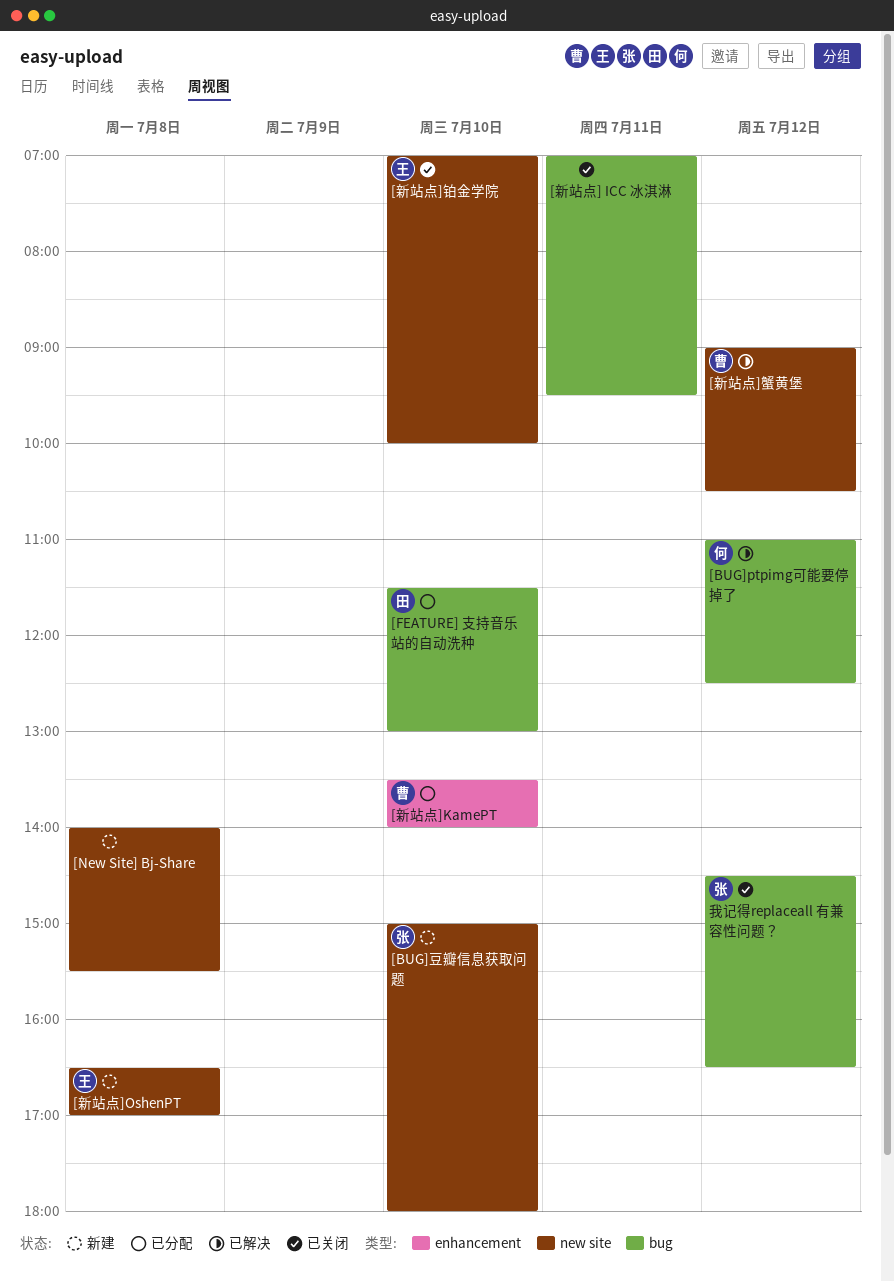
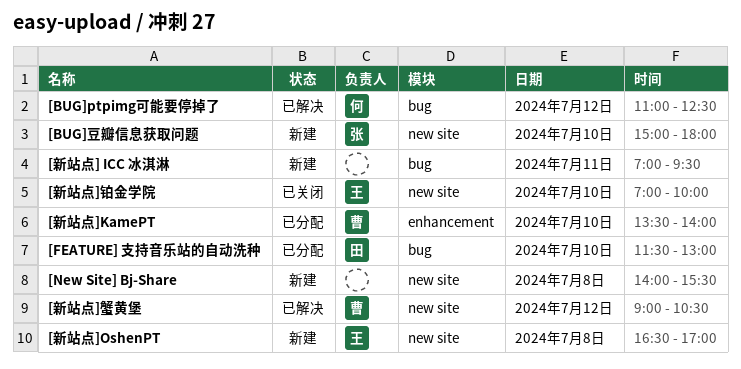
[新站点] ICC 冰淇淋, status: 已关闭 -> 新建
我记得replaceall 有兼容性问题？: present -> none

